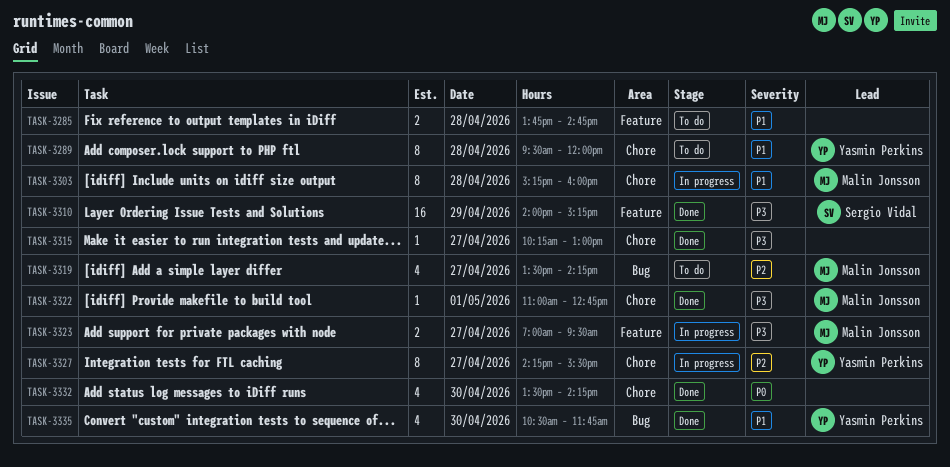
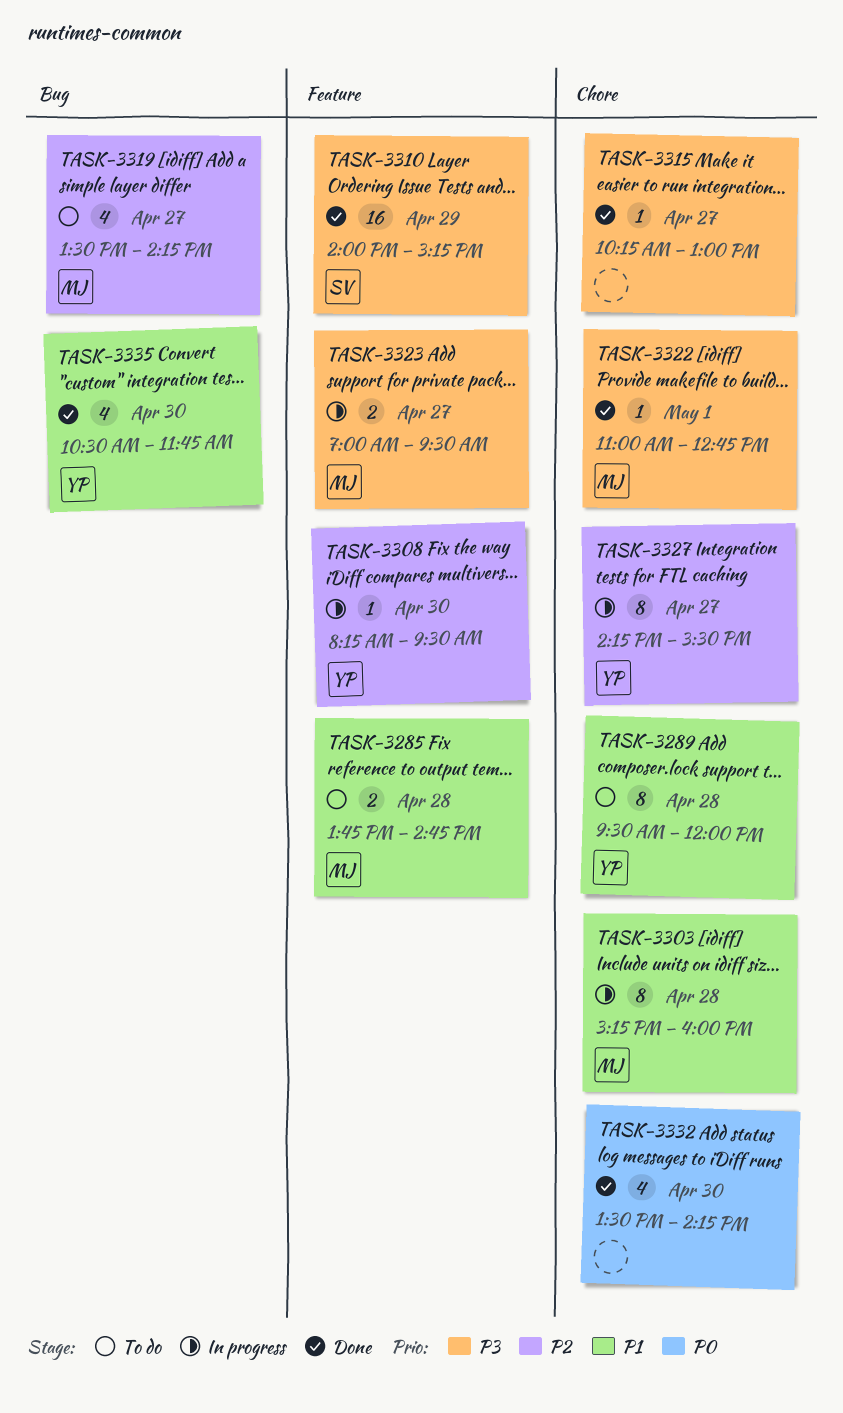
TASK-3285, owner: none -> Malin Jonsson
TASK-3308: none -> present

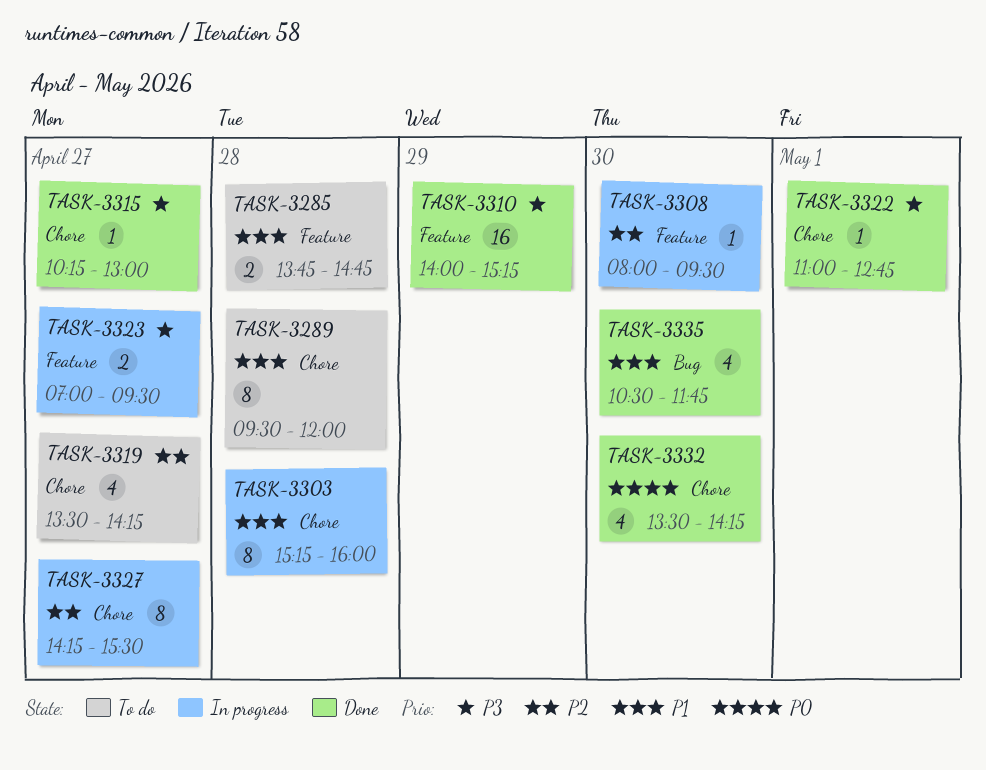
TASK-3308, begins: 08:15 -> 08:00
TASK-3319, label: Bug -> Chore

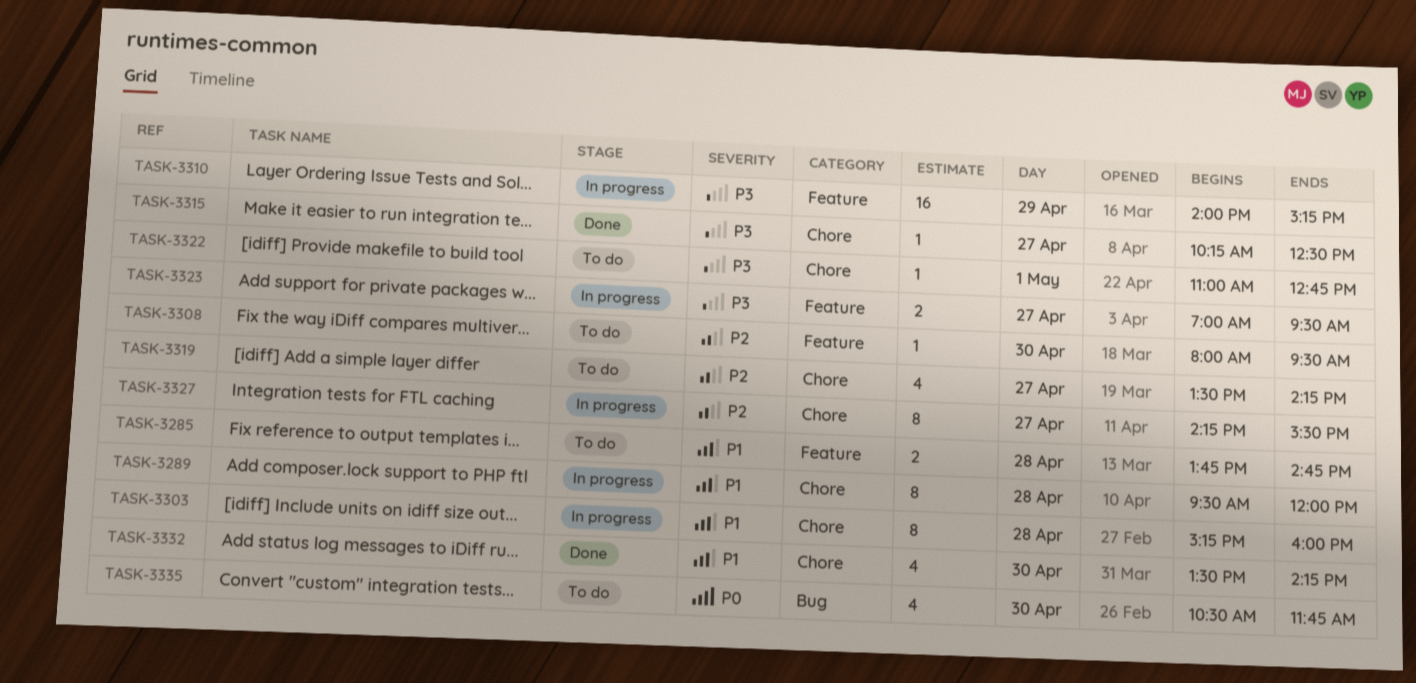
TASK-3289, status: To do -> In progress
TASK-3308, status: In progress -> To do
TASK-3310, status: Done -> In progress
TASK-3315, ends: 13:00 -> 12:30
TASK-3322, status: Done -> To do
TASK-3332, priority: P0 -> P1
TASK-3335, status: Done -> To do
TASK-3335, priority: P1 -> P0

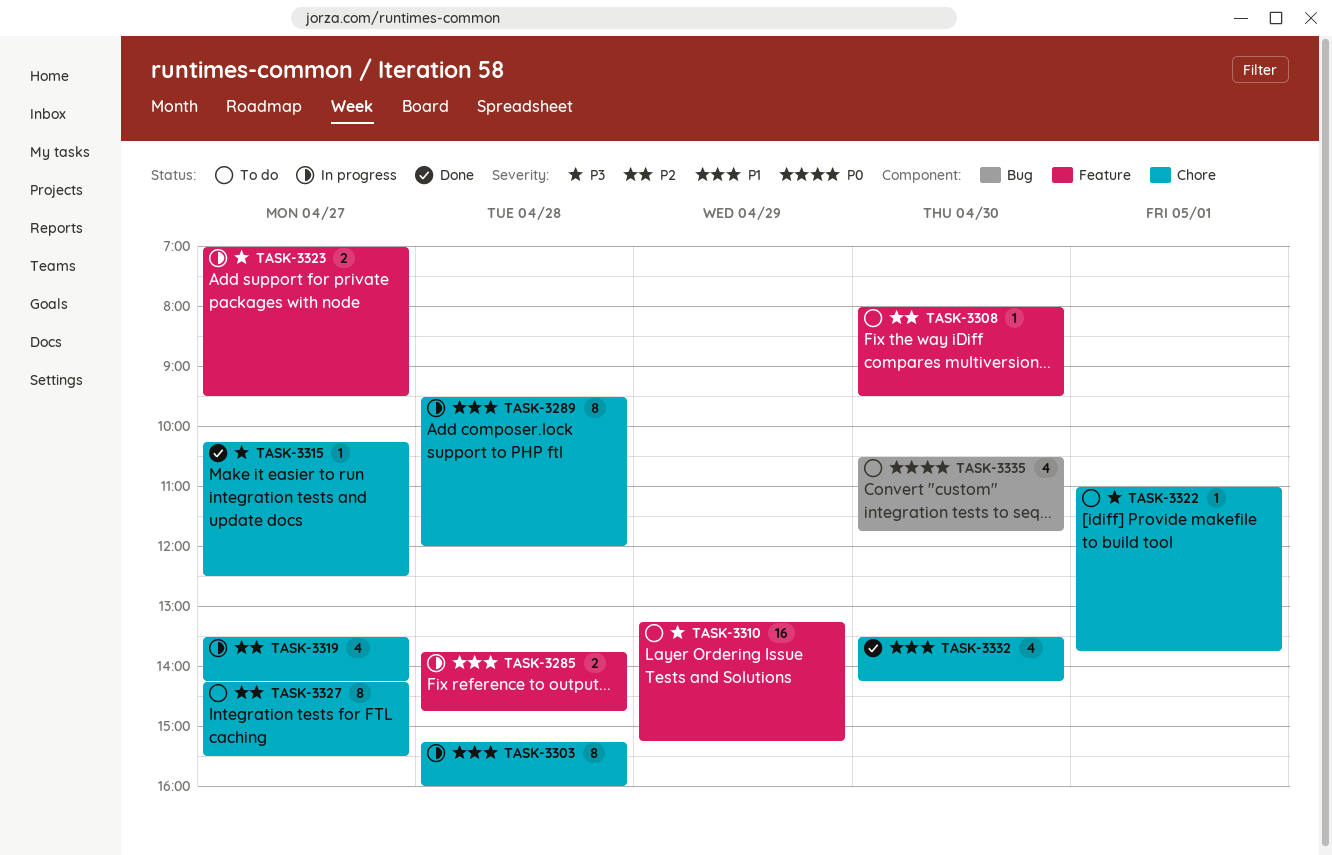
TASK-3285, status: To do -> In progress
TASK-3310, status: In progress -> To do
TASK-3310, begins: 14:00 -> 13:15
TASK-3319, status: To do -> In progress
TASK-3322, ends: 12:45 -> 13:45
TASK-3327, status: In progress -> To do

